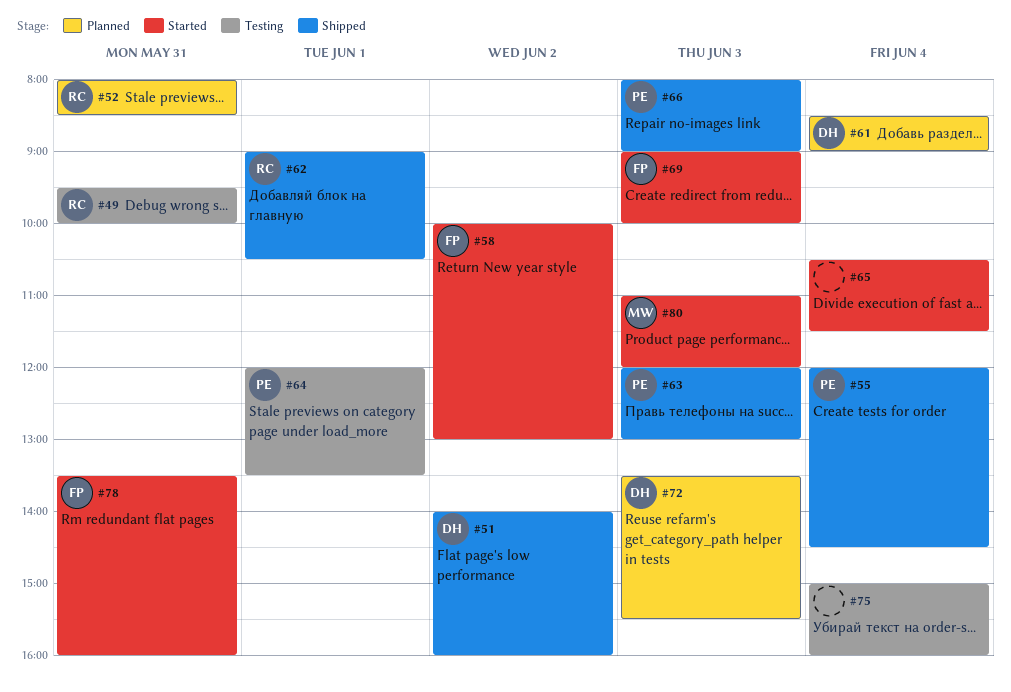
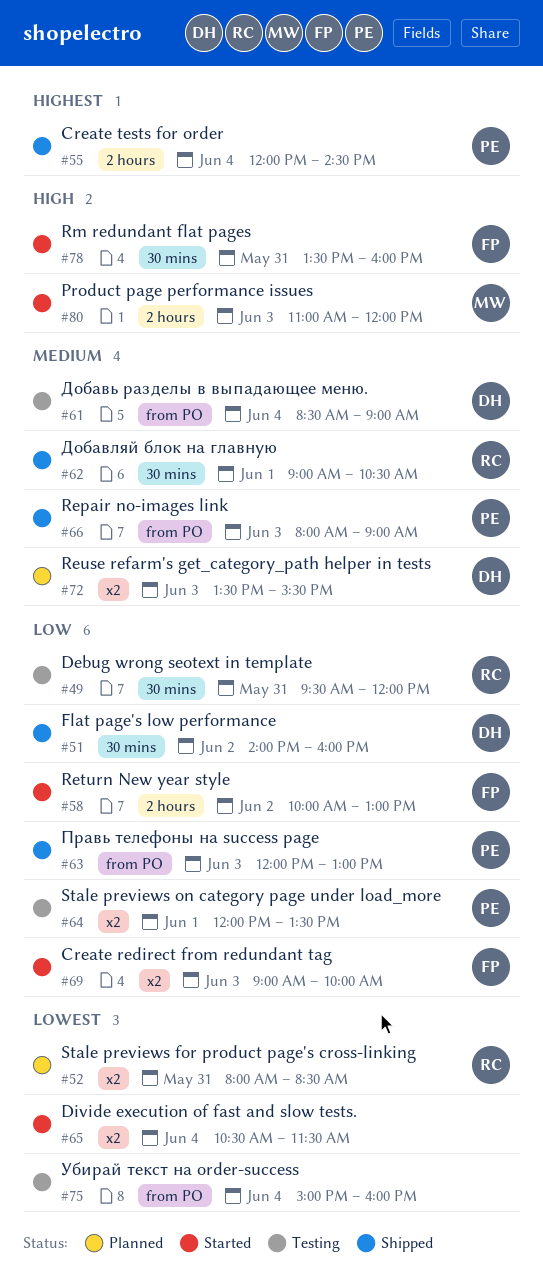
#49, ends: 10:00 -> 12:00
#61, status: Planned -> Testing

